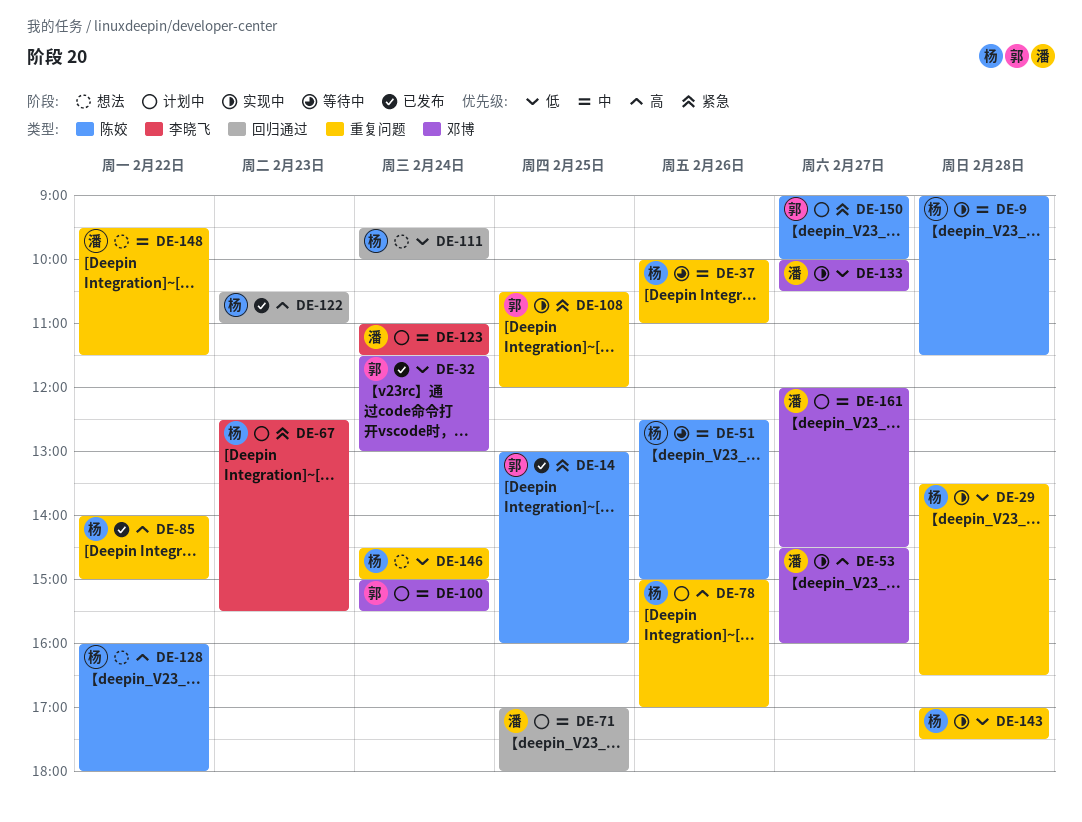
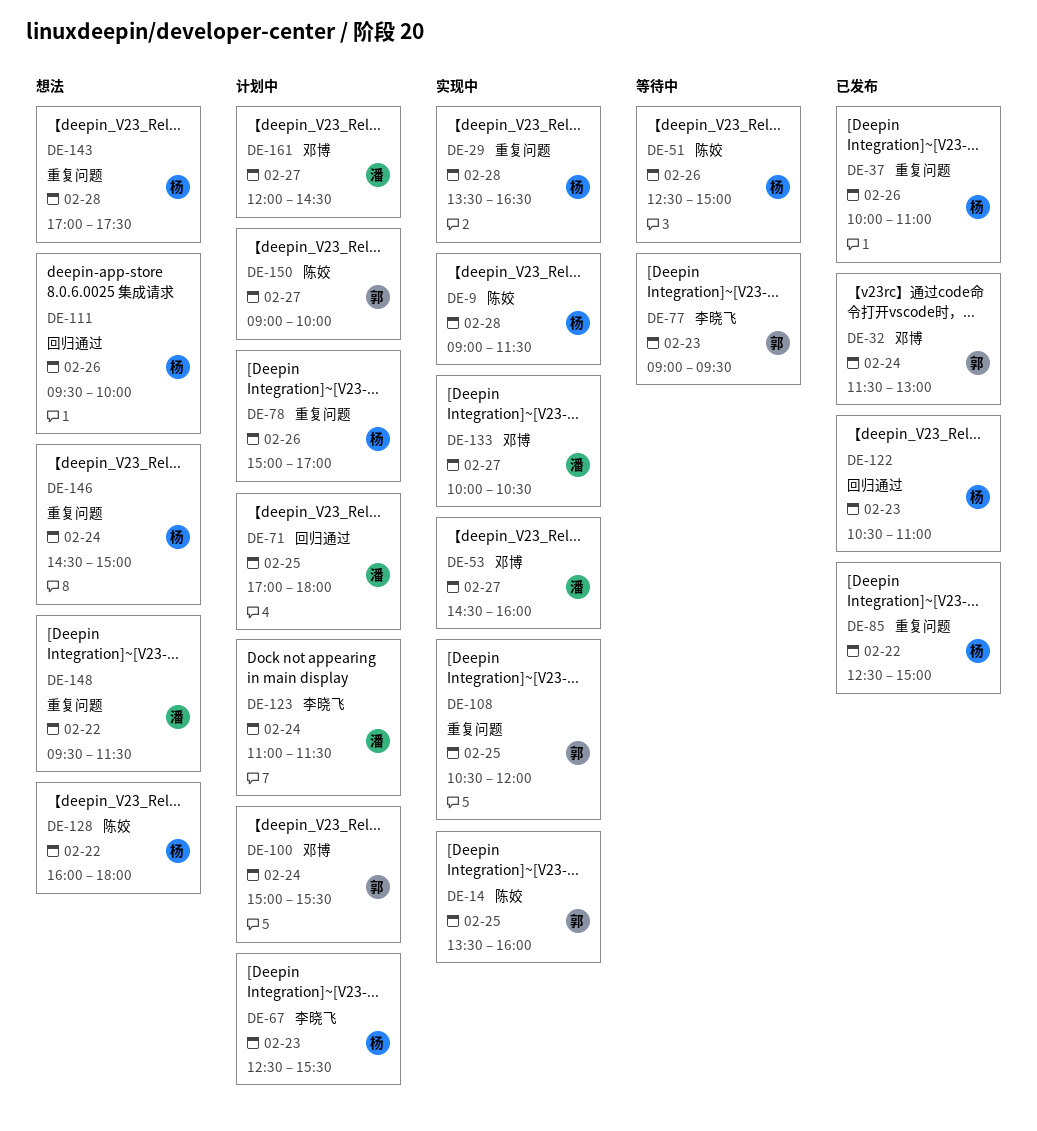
DE-14, status: 已发布 -> 实现中
DE-14, begins: 13:00 -> 13:30
DE-37, status: 等待中 -> 已发布
DE-77: none -> present
DE-85, begins: 14:00 -> 12:30
DE-111, day: Feb 24 -> Feb 26
DE-143, status: 实现中 -> 想法

